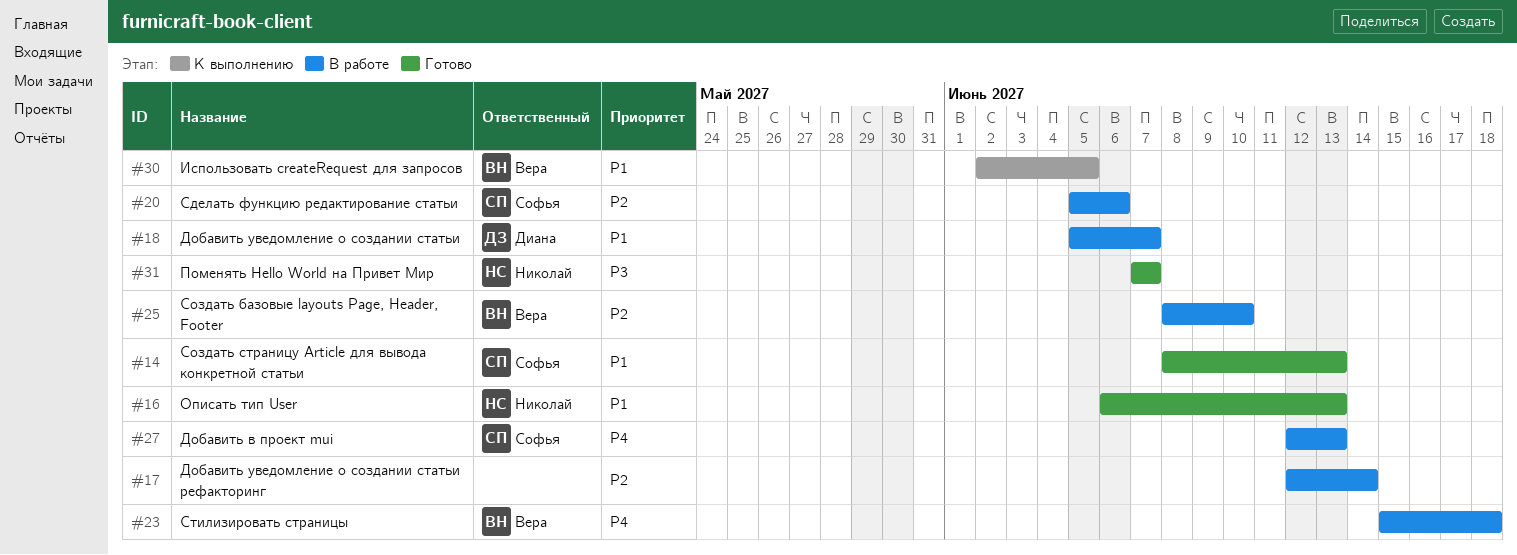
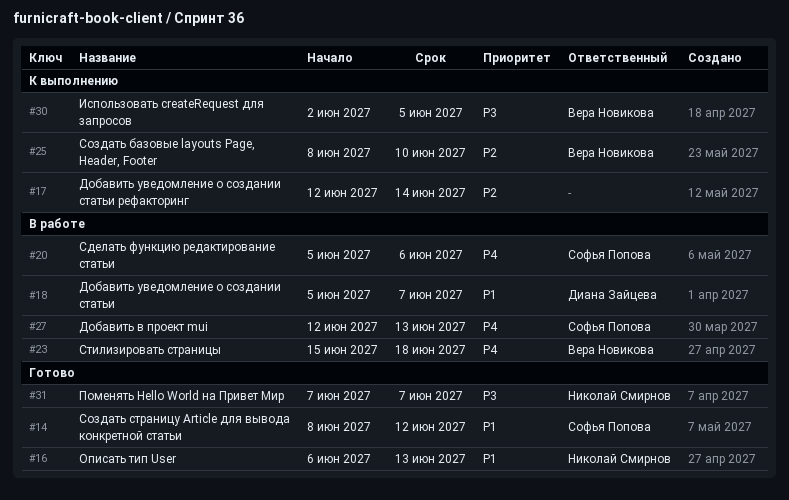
#14, due: Jun 13 -> Jun 12
#17, status: В работе -> К выполнению
#20, priority: P2 -> P4
#25, status: В работе -> К выполнению
#30, priority: P1 -> P3

